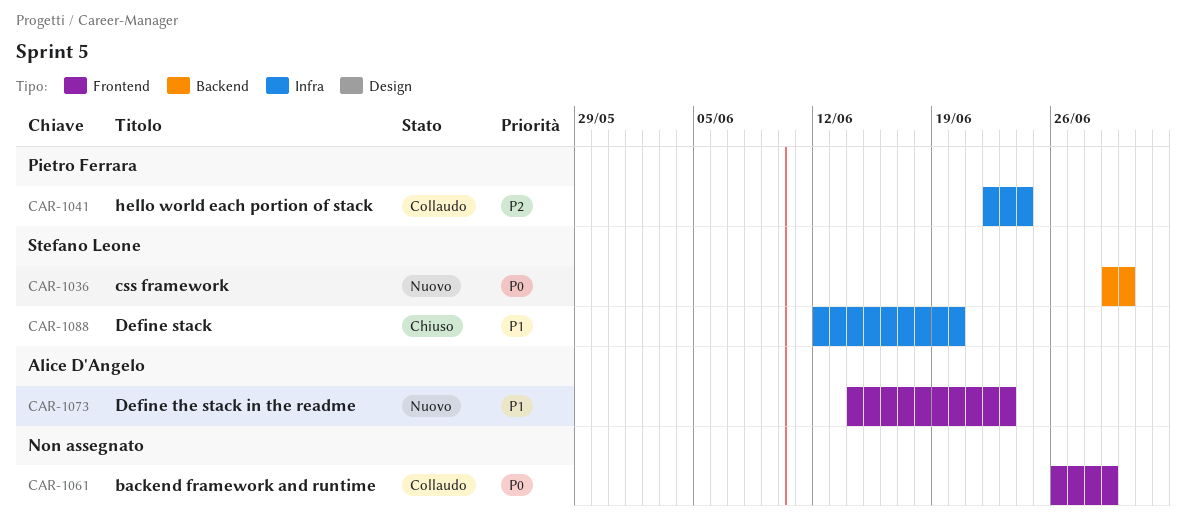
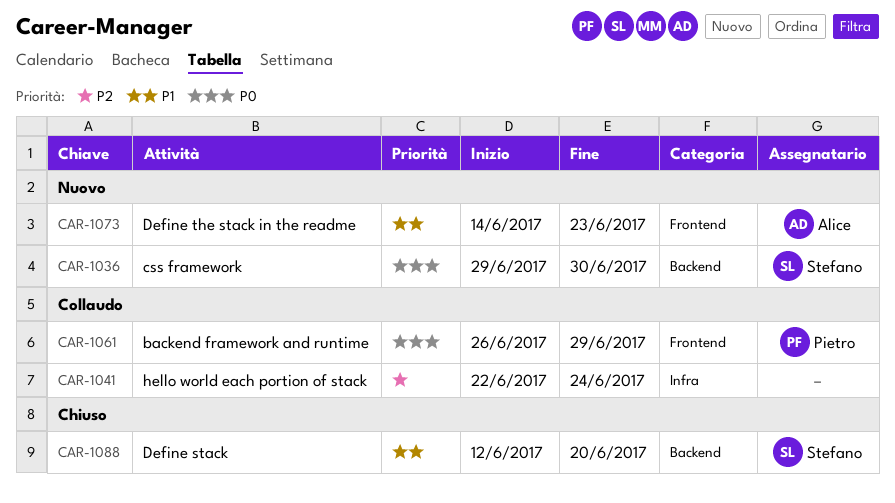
CAR-1041, owner: Pietro Ferrara -> none
CAR-1061, owner: none -> Pietro Ferrara
CAR-1088, label: Infra -> Backend

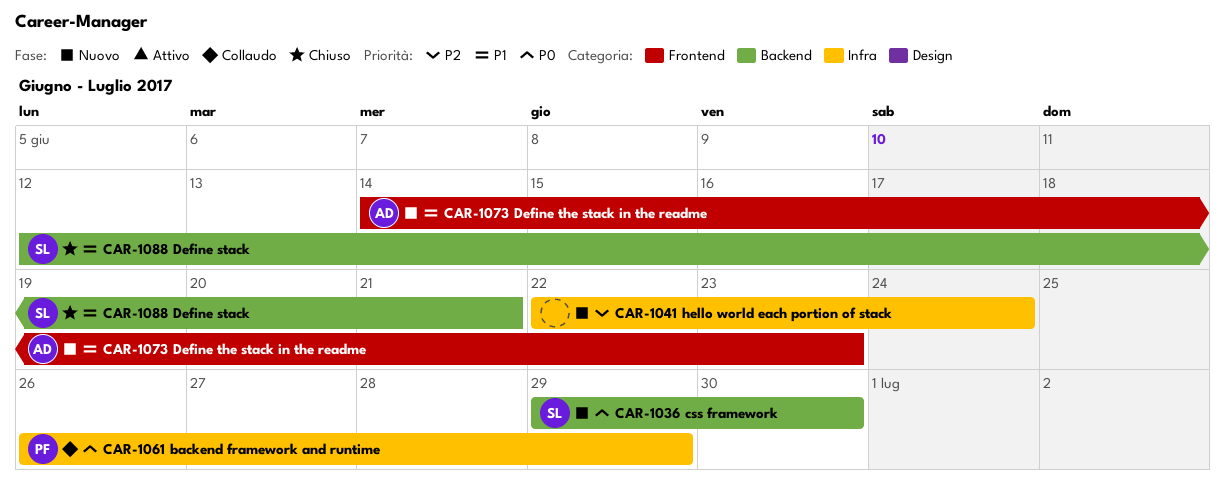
CAR-1041, status: Collaudo -> Nuovo
CAR-1061, label: Frontend -> Infra
CAR-1088, due: Jun 20 -> Jun 21

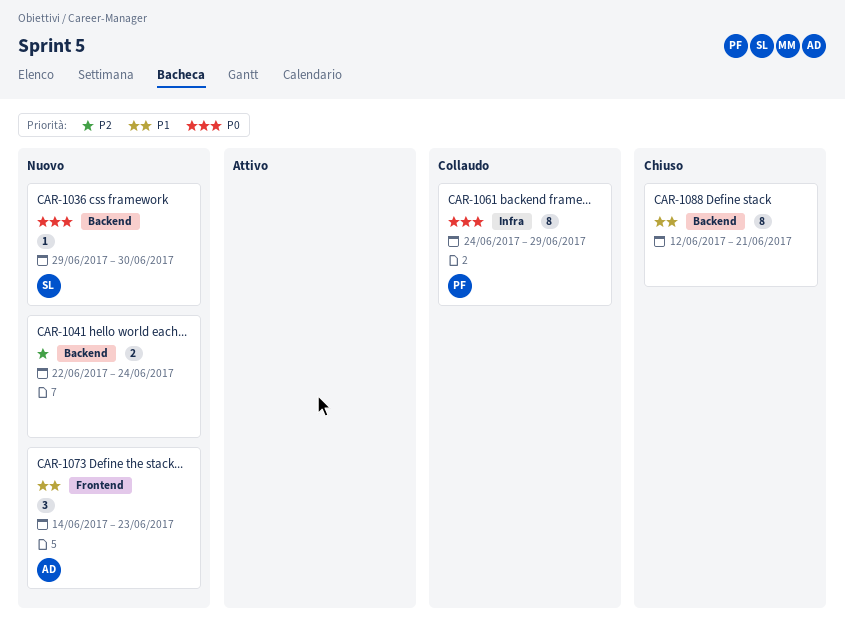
CAR-1041, label: Infra -> Backend
CAR-1061, start: Jun 26 -> Jun 24
CAR-1088, owner: SL -> none

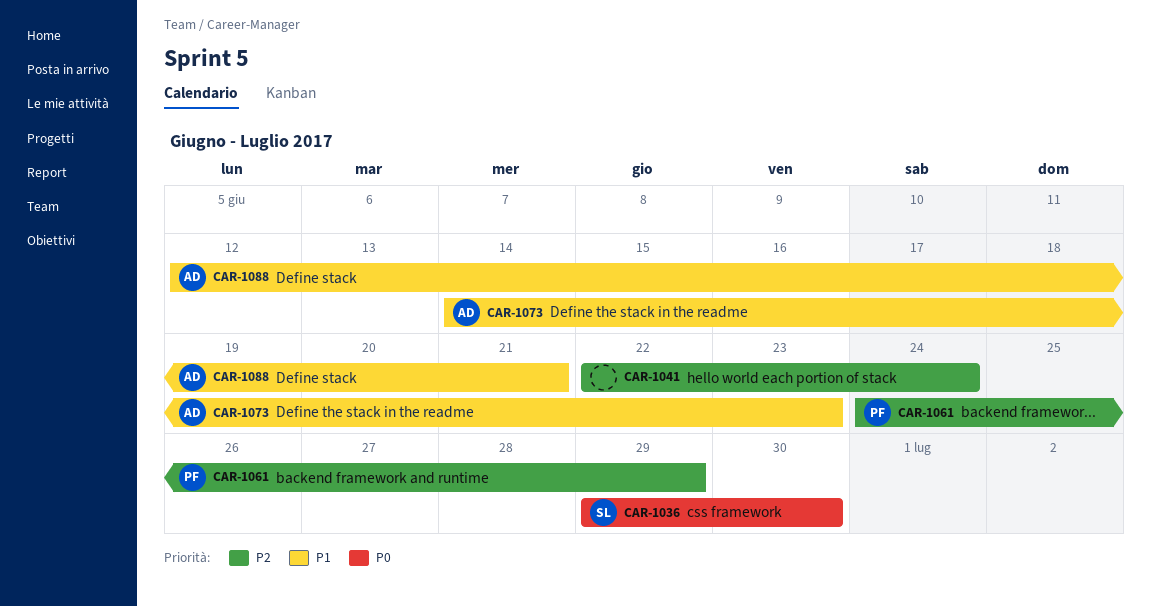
CAR-1061, priority: P0 -> P2
CAR-1088, owner: none -> AD

